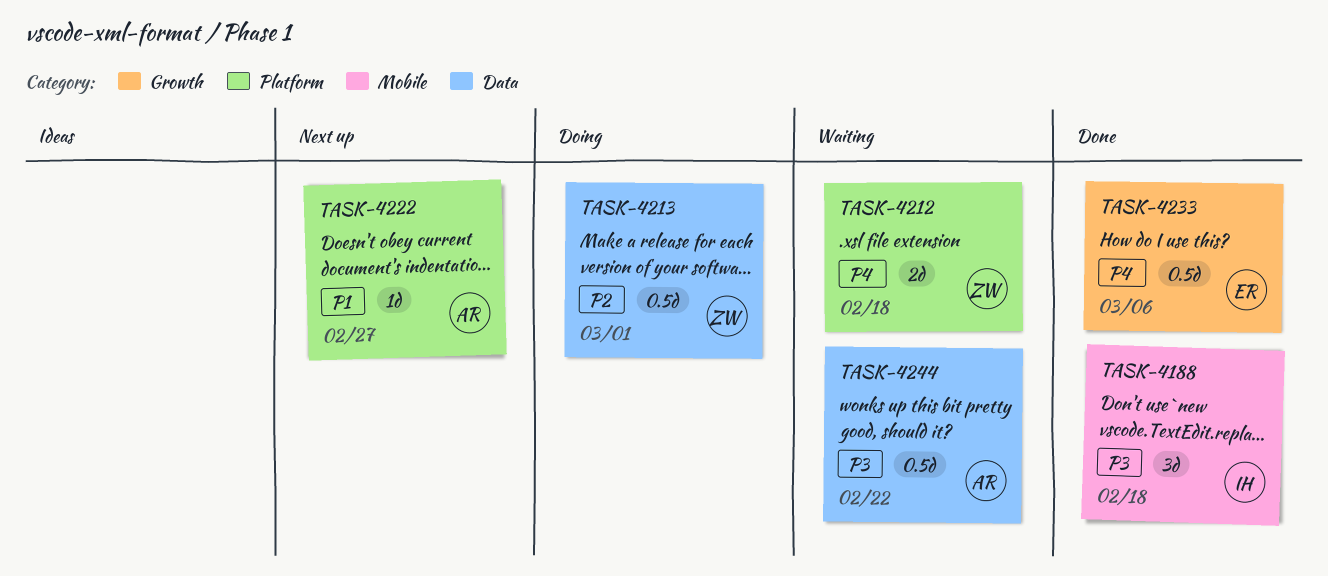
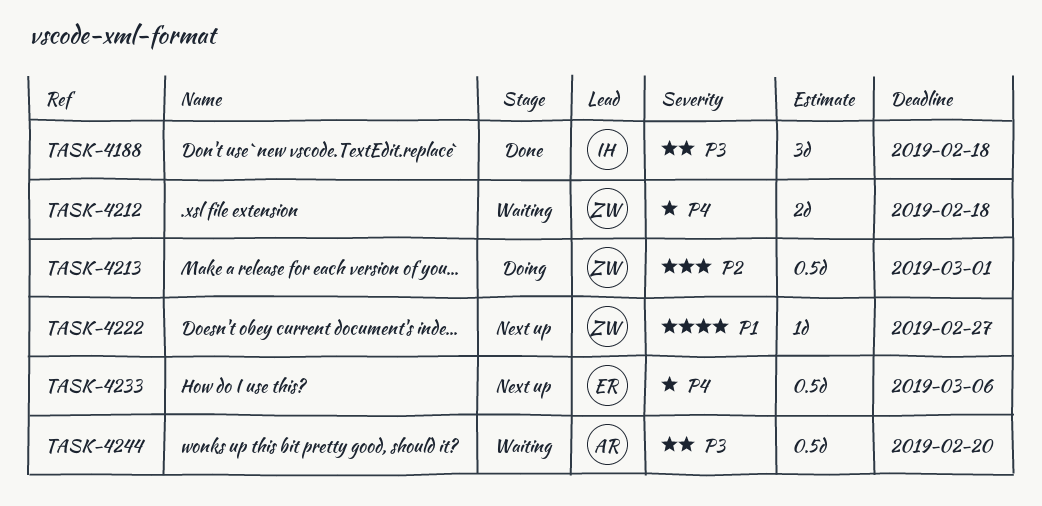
TASK-4222, owner: AR -> ZW
TASK-4233, status: Done -> Next up
TASK-4244, due: Feb 22 -> Feb 20

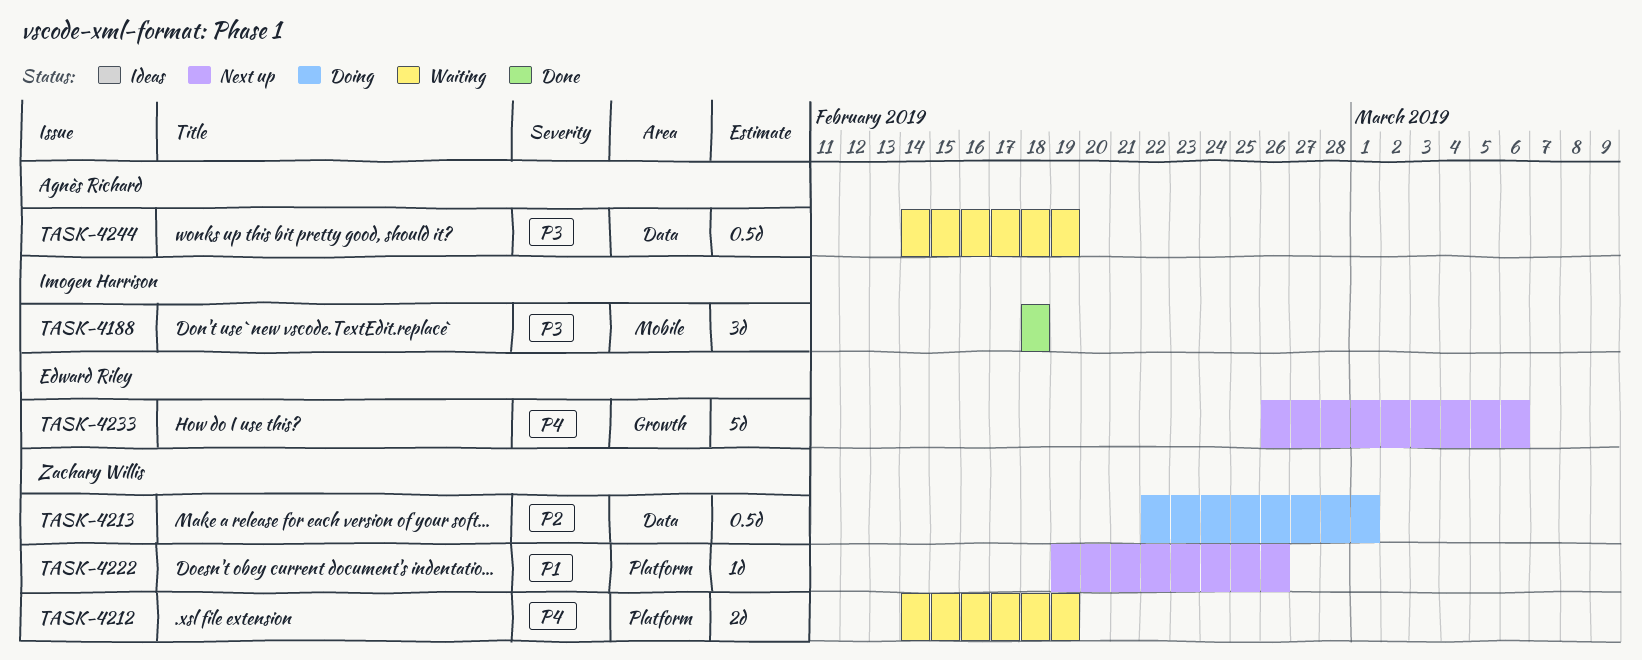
TASK-4212, due: Feb 18 -> Feb 19
TASK-4222, due: Feb 27 -> Feb 26
TASK-4233, estimate: 0.5d -> 5d
TASK-4244, due: Feb 20 -> Feb 19

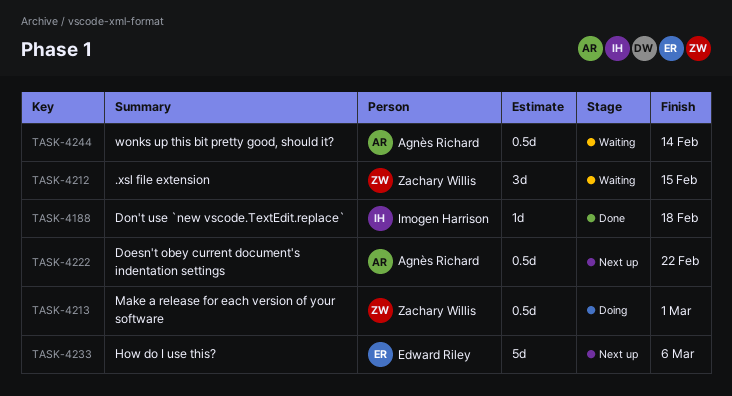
TASK-4188, estimate: 3d -> 1d
TASK-4212, estimate: 2d -> 3d
TASK-4212, due: Feb 19 -> Feb 15
TASK-4222, owner: Zachary Willis -> Agnès Richard
TASK-4222, estimate: 1d -> 0.5d
TASK-4222, due: Feb 26 -> Feb 22
TASK-4244, due: Feb 19 -> Feb 14

